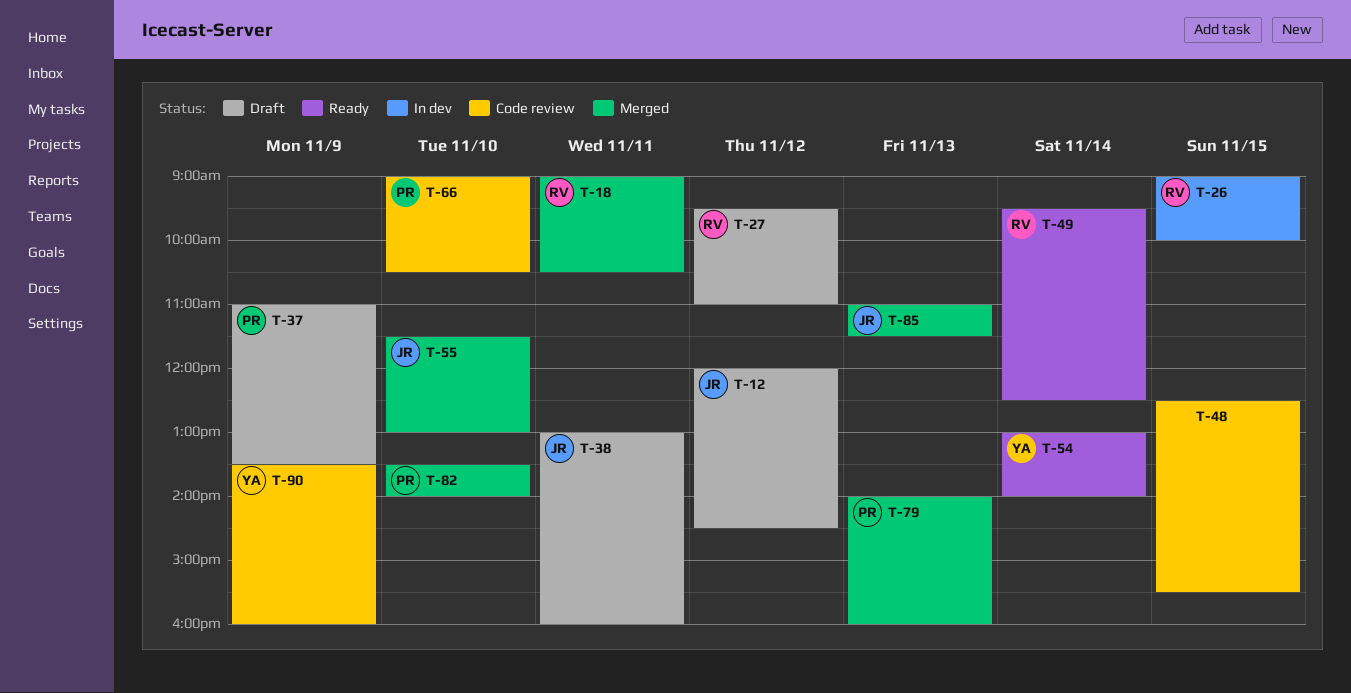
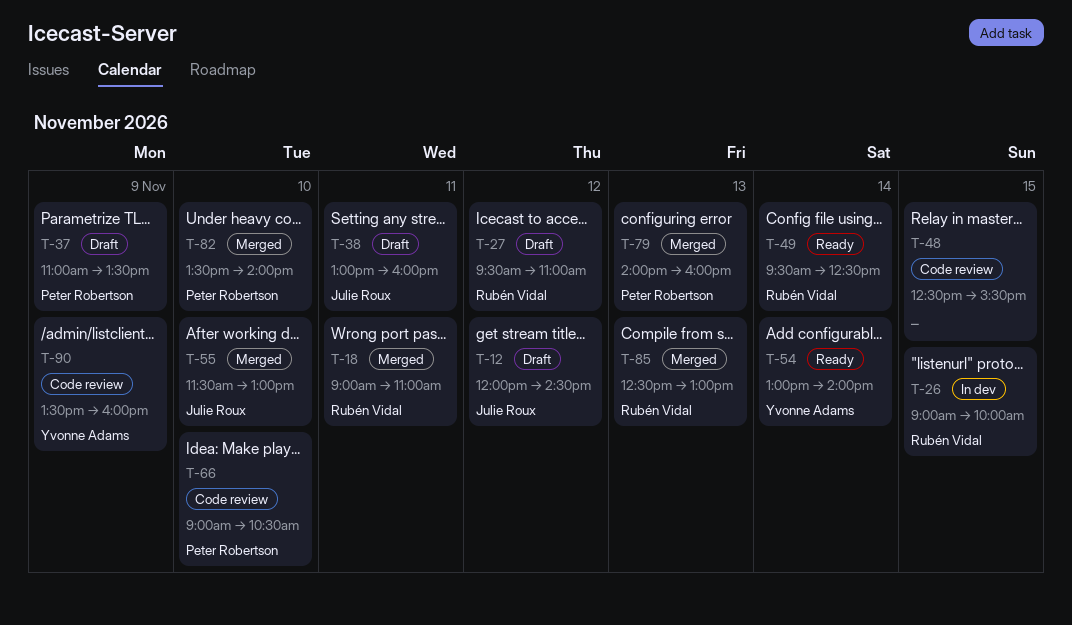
T-18, ends: 10:30 -> 11:00
T-85, owner: Julie Roux -> Rubén Vidal
T-85, begins: 11:00 -> 12:30
T-85, ends: 11:30 -> 13:00

